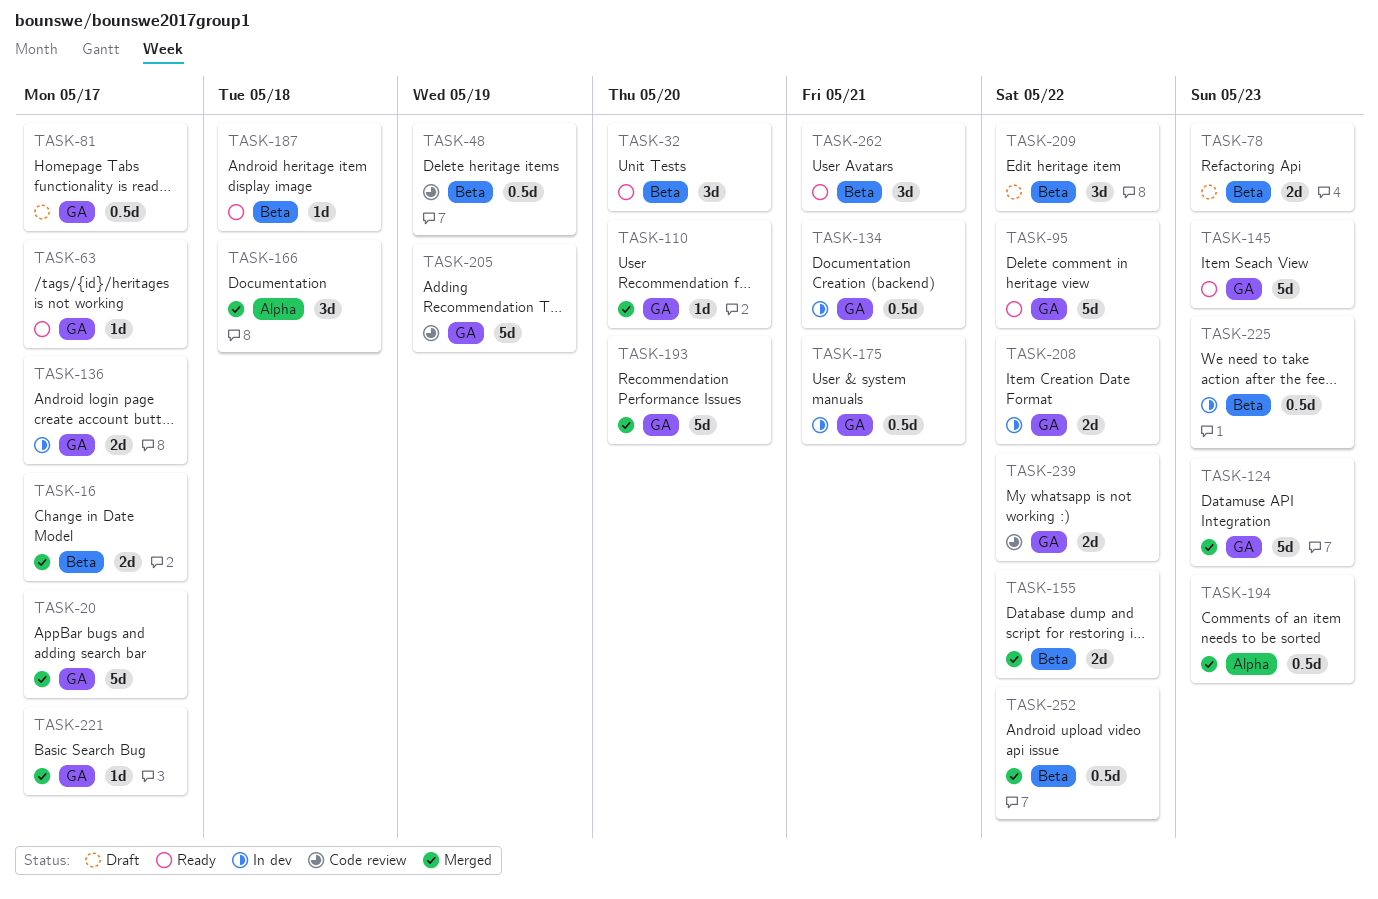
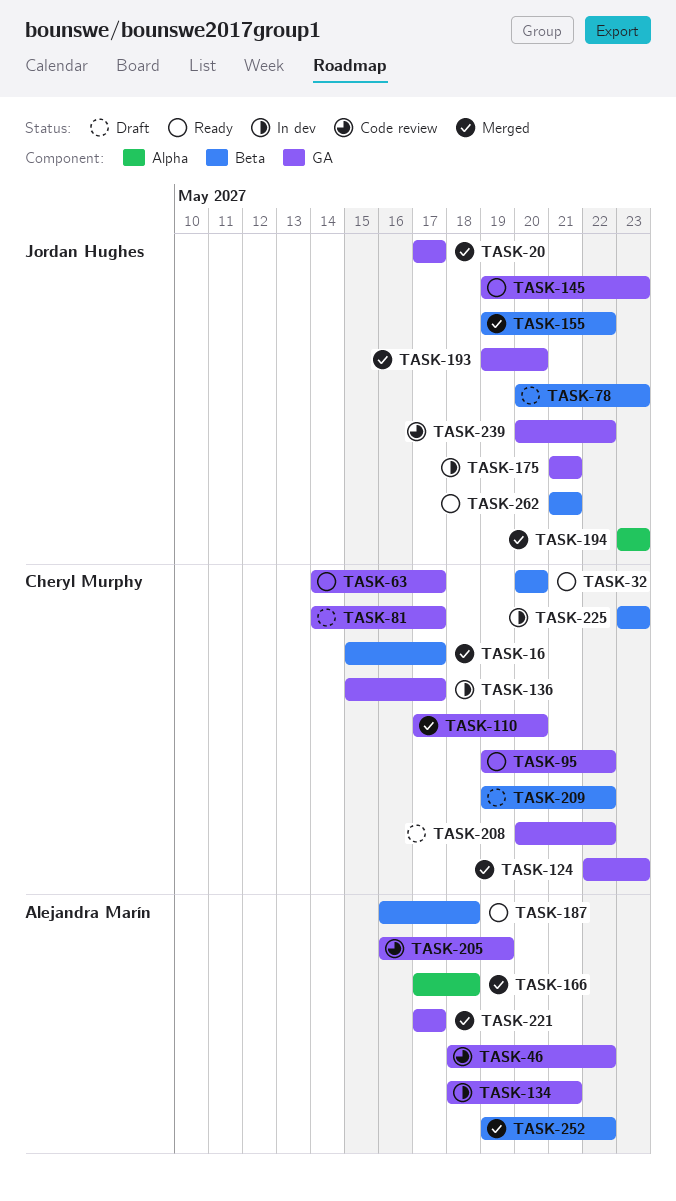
TASK-46: none -> present
TASK-48: present -> none
TASK-208, status: In dev -> Draft

